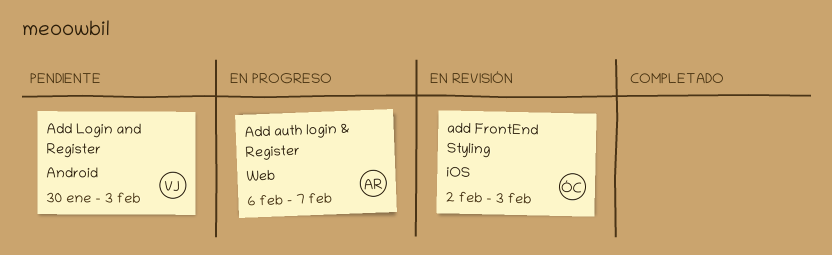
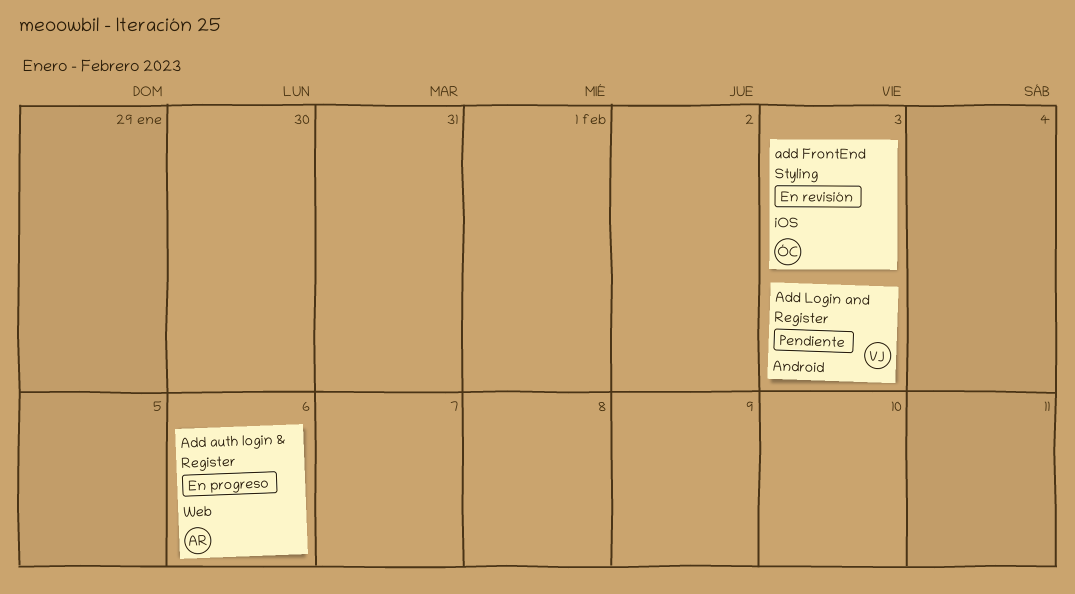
Add auth login & Register, due: Feb 7 -> Feb 6

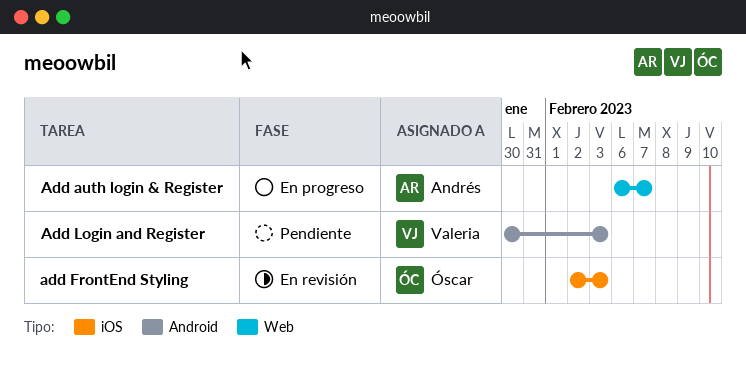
Add auth login & Register, due: Feb 6 -> Feb 7

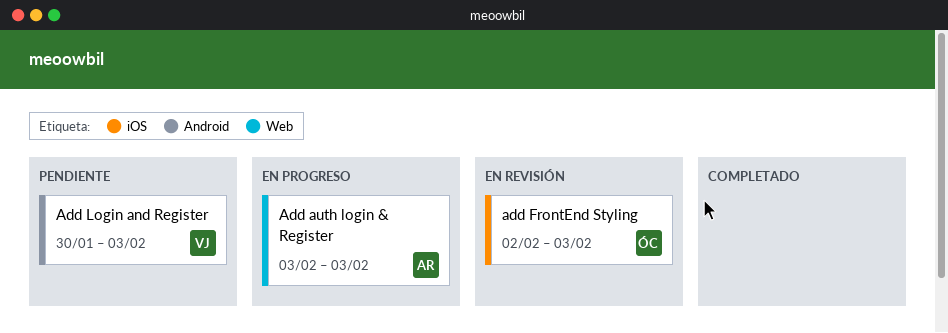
Add auth login & Register, start: Feb 6 -> Feb 3
Add auth login & Register, due: Feb 7 -> Feb 3

